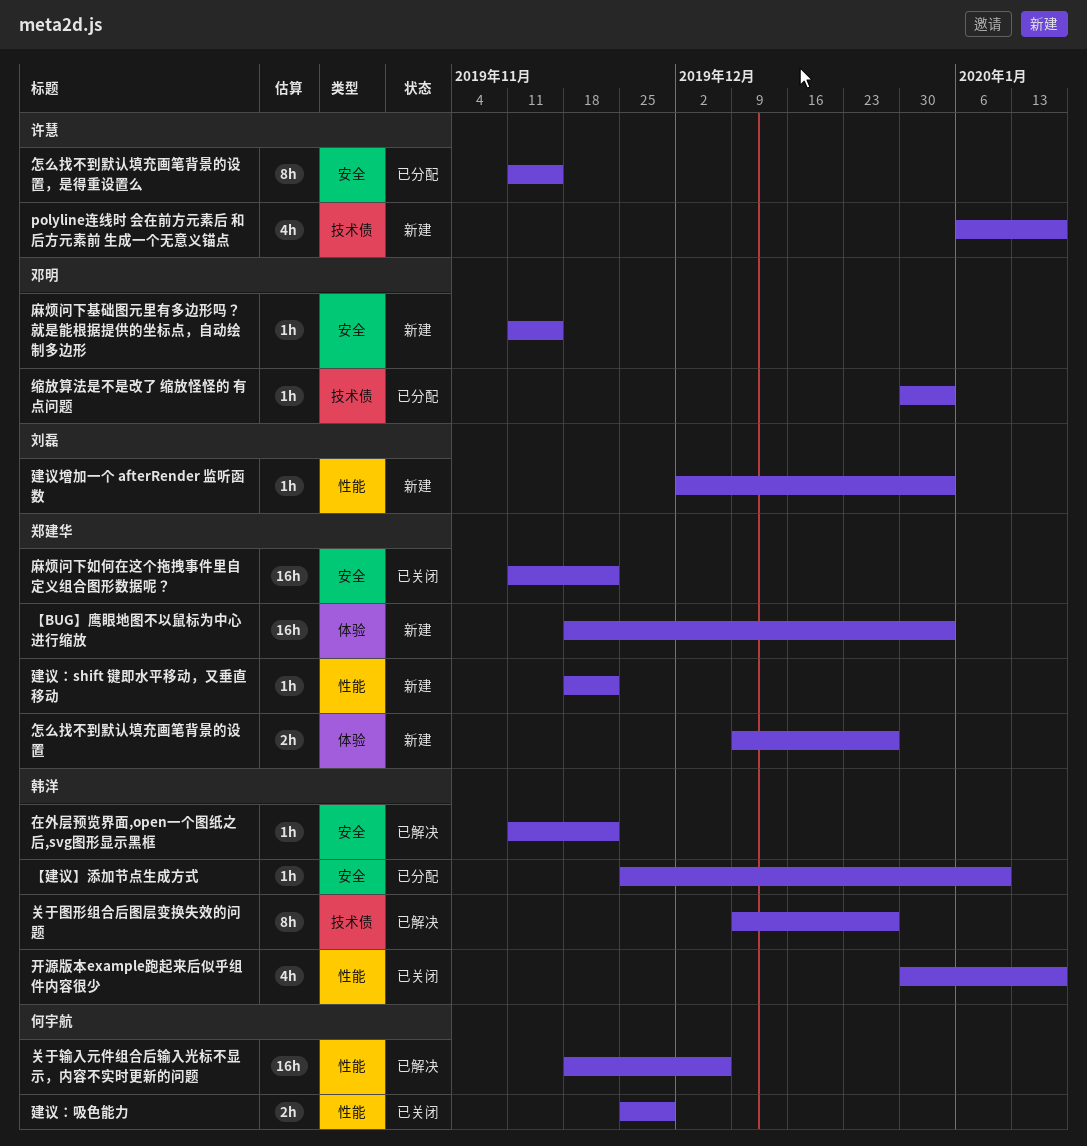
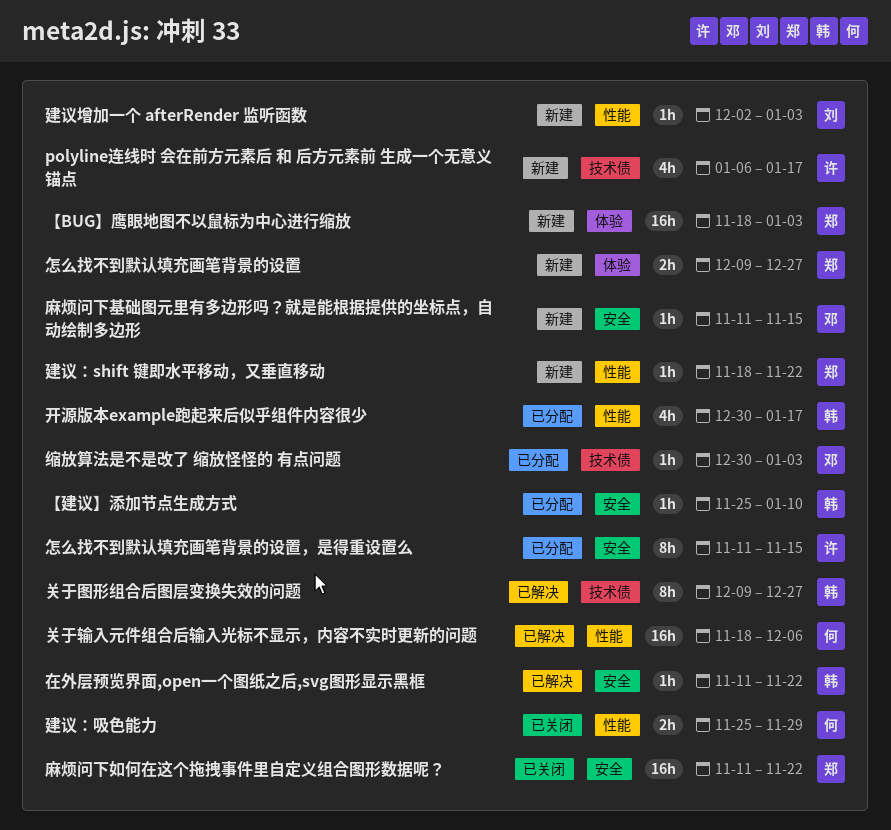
开源版本example跑起来后似乎组件内容很少, status: 已关闭 -> 已分配

